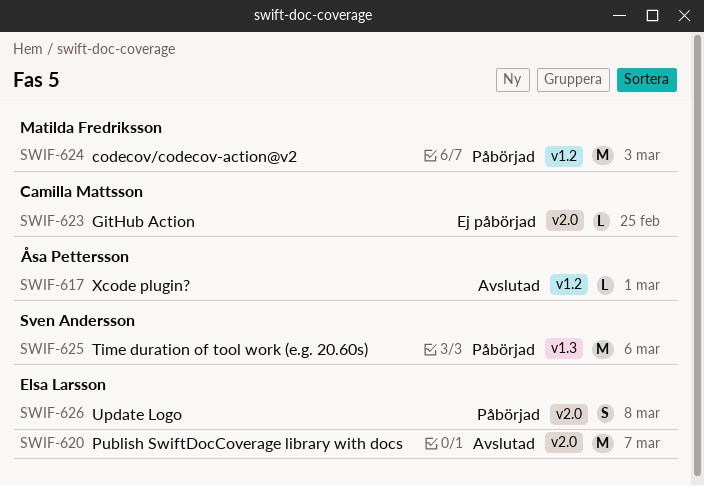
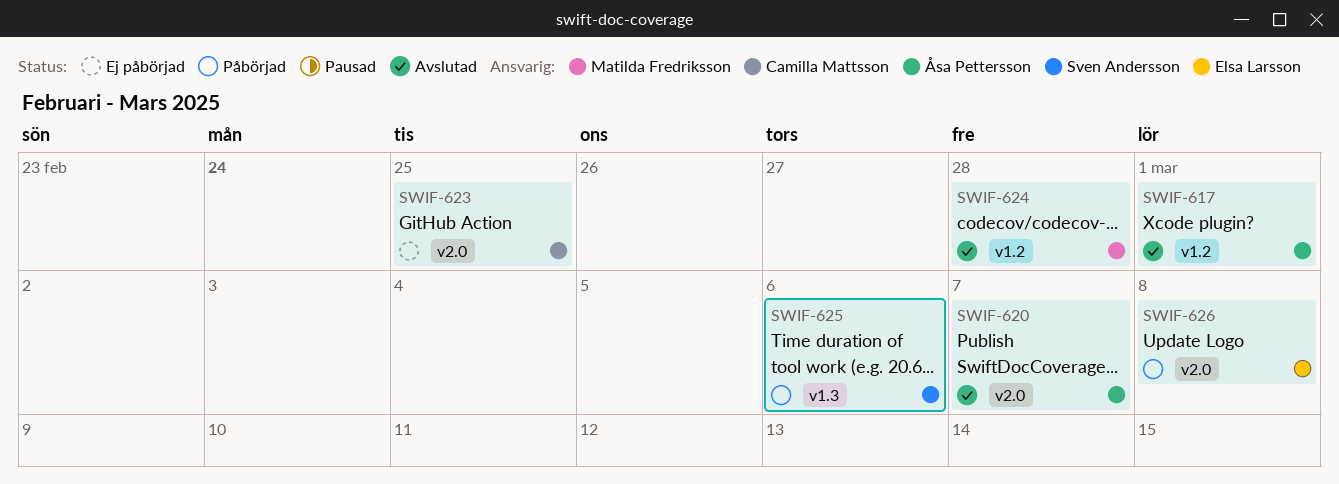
SWIF-620, owner: Elsa Larsson -> Åsa Pettersson
SWIF-624, status: Påbörjad -> Avslutad
SWIF-624, due: Mar 3 -> Feb 28

